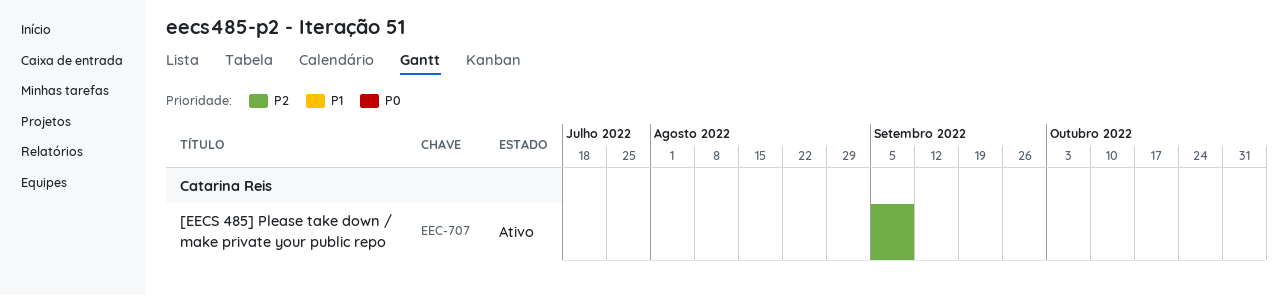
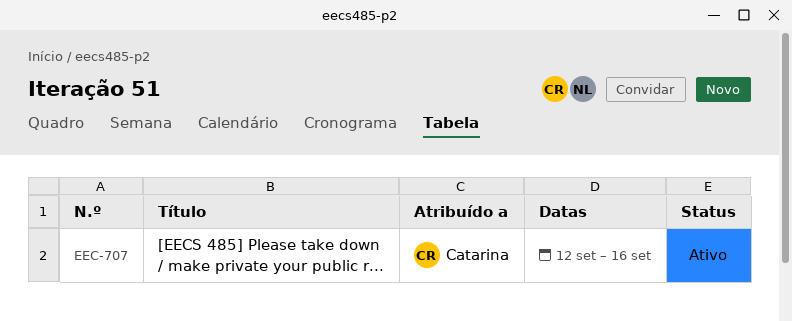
EEC-707, start: Sep 5 -> Sep 12
EEC-707, due: Sep 9 -> Sep 16

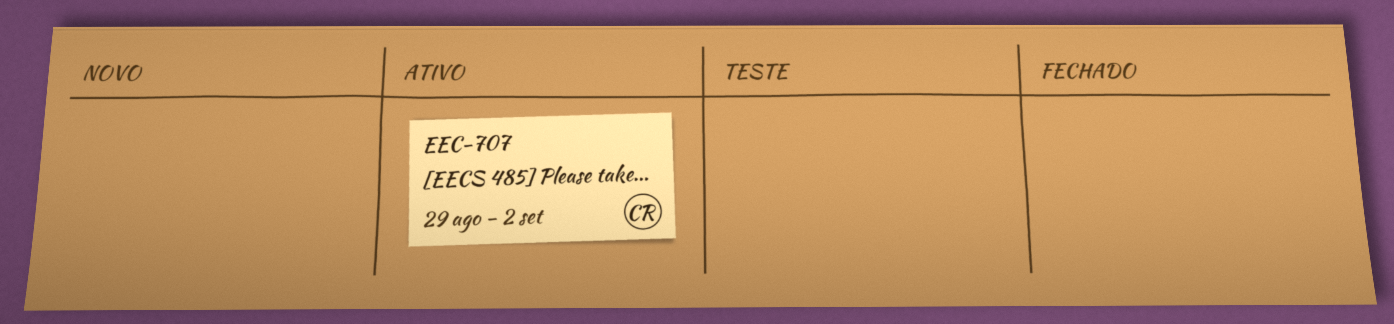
EEC-707, start: Sep 12 -> Aug 29
EEC-707, due: Sep 16 -> Sep 2

